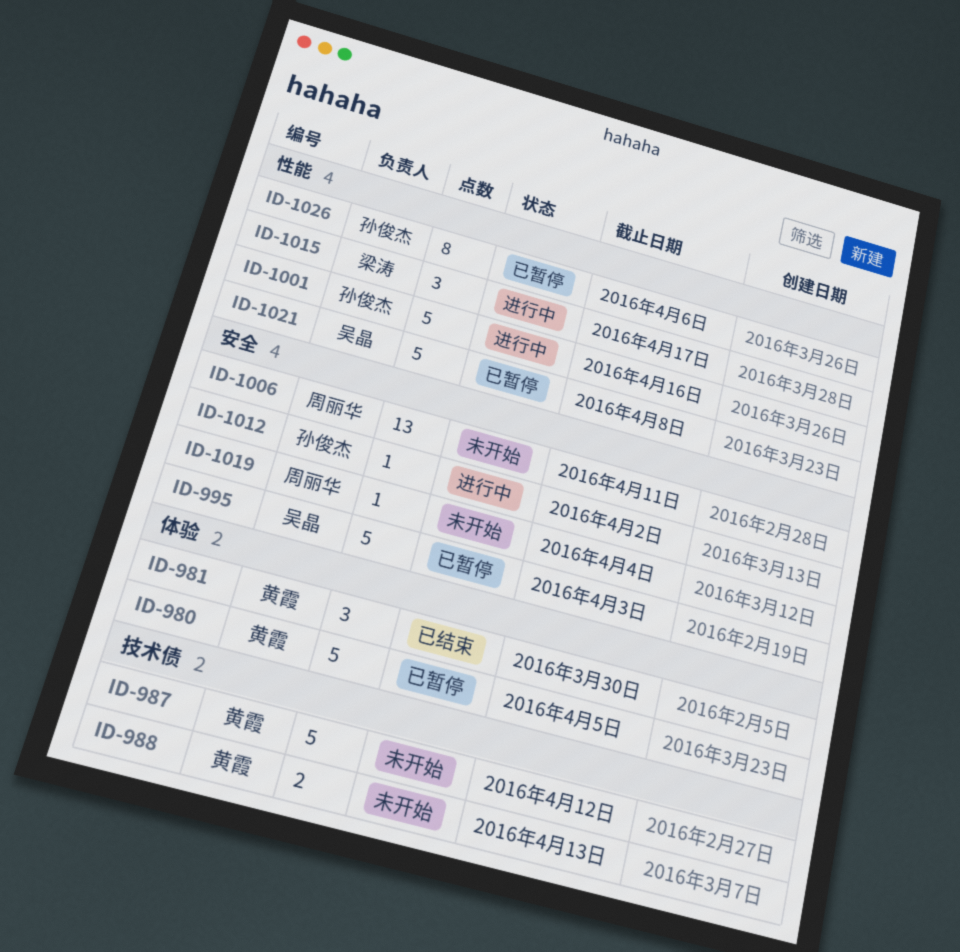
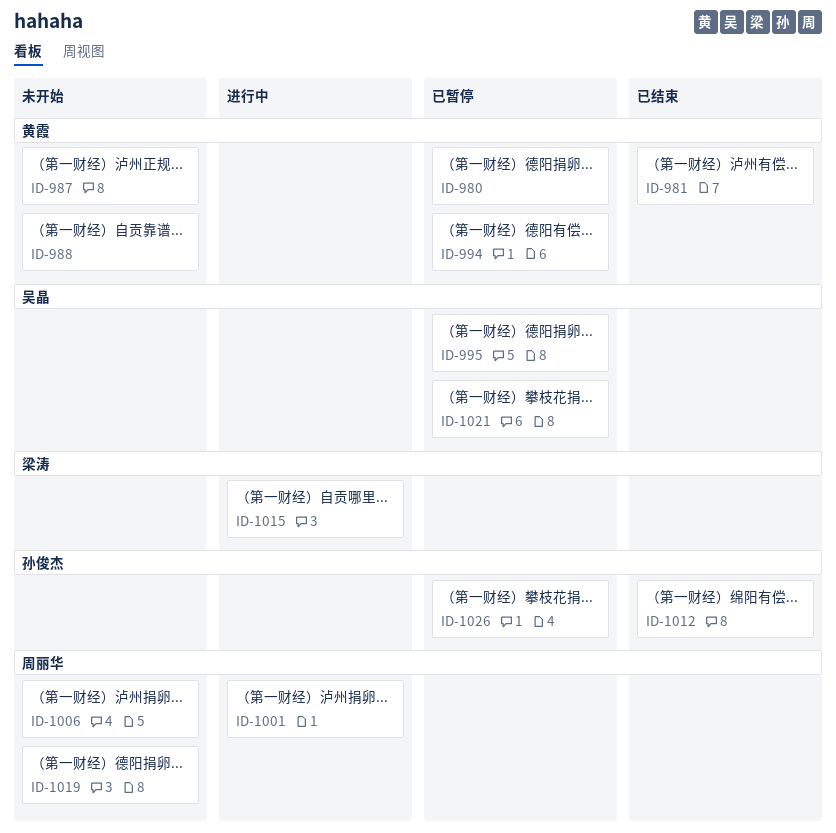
ID-994: none -> present
ID-1001, owner: 孙俊杰 -> 周丽华
ID-1012, status: 进行中 -> 已结束

